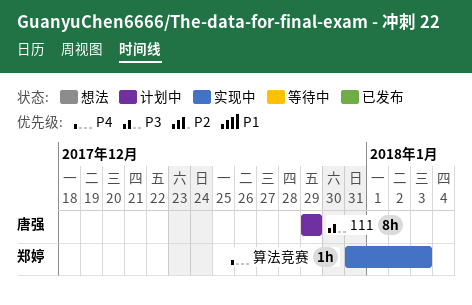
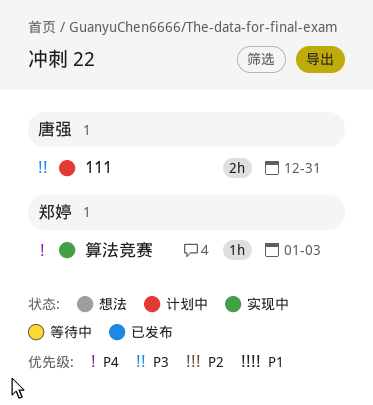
111, estimate: 8h -> 2h
111, due: Dec 29 -> Dec 31

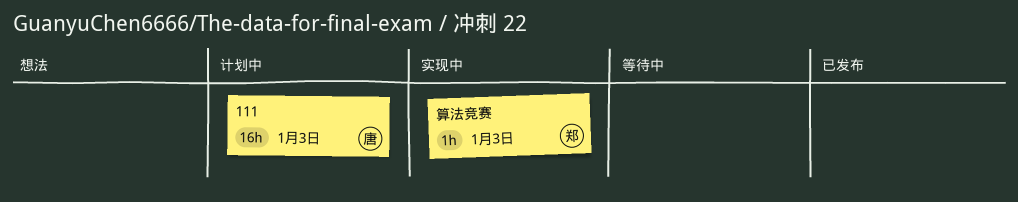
111, estimate: 2h -> 16h
111, due: Dec 31 -> Jan 3

